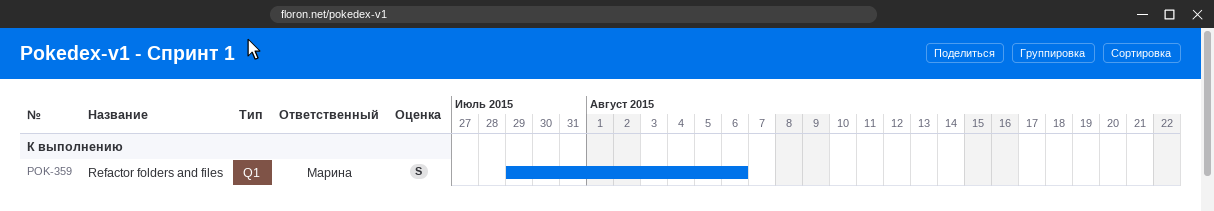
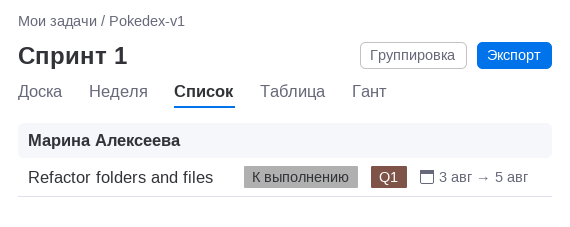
Refactor folders and files, start: Jul 29 -> Aug 3
Refactor folders and files, due: Aug 6 -> Aug 5

